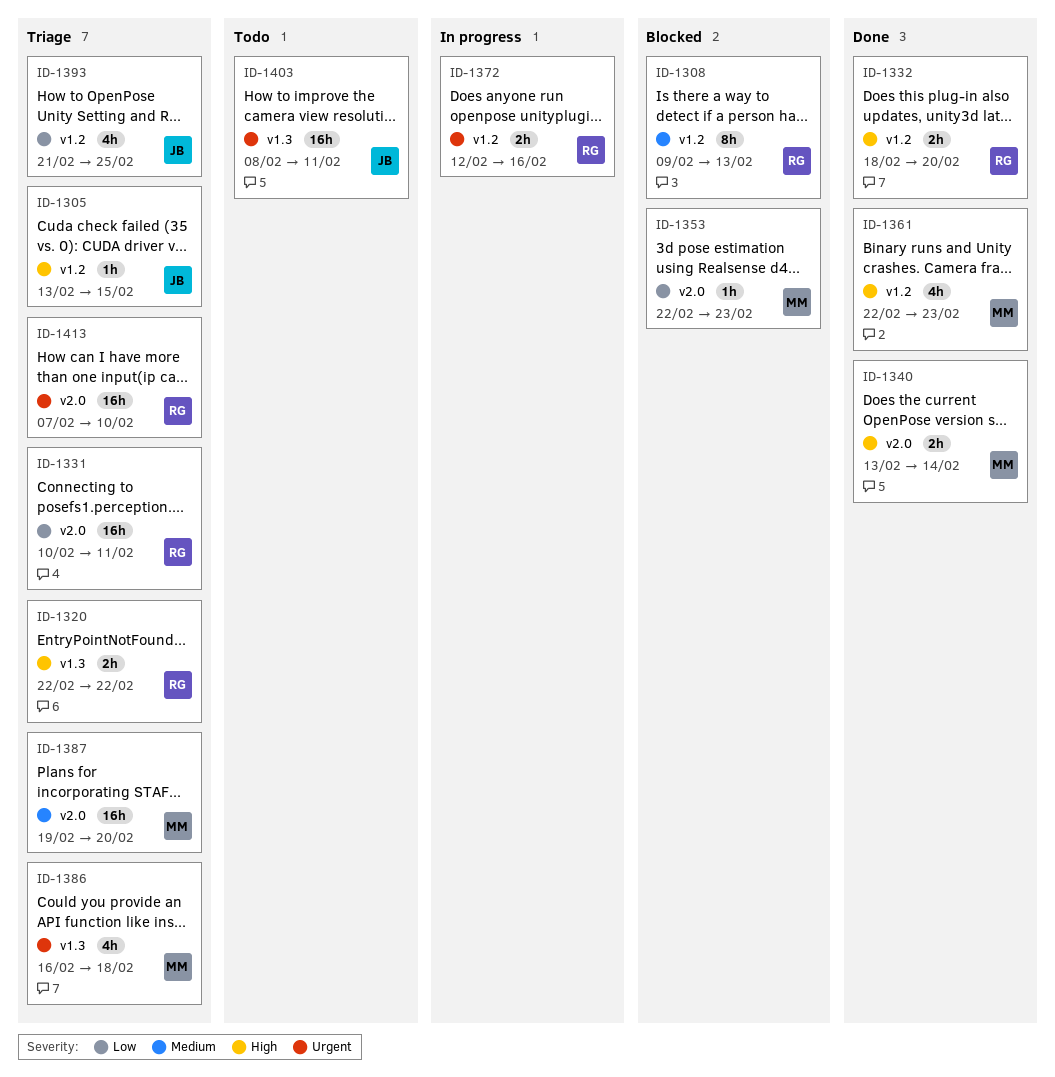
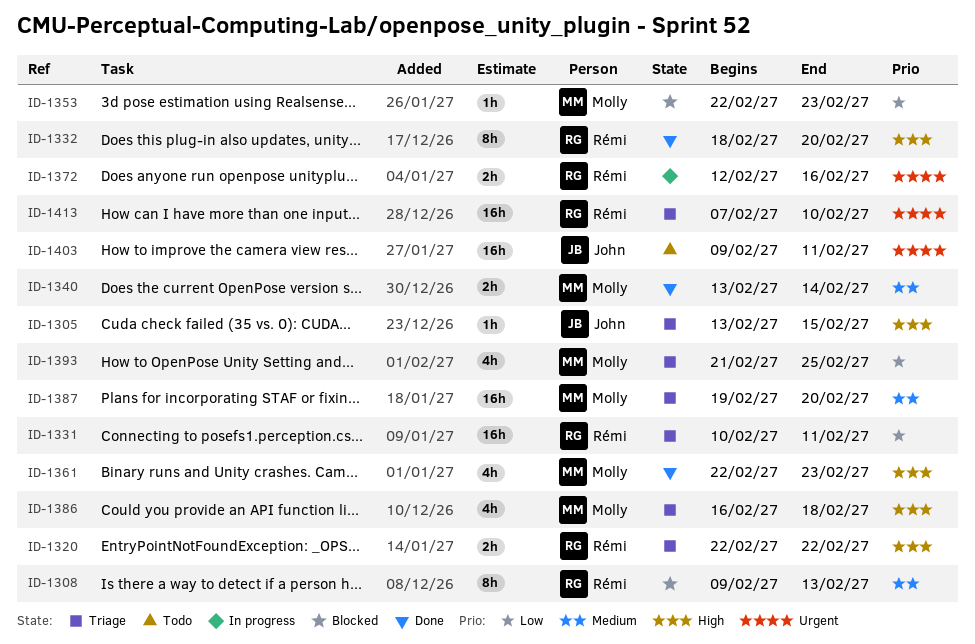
ID-1332, estimate: 2h -> 8h
ID-1340, priority: High -> Medium
ID-1386, priority: Urgent -> High
ID-1393, owner: John -> Molly
ID-1403, start: Feb 8 -> Feb 9

